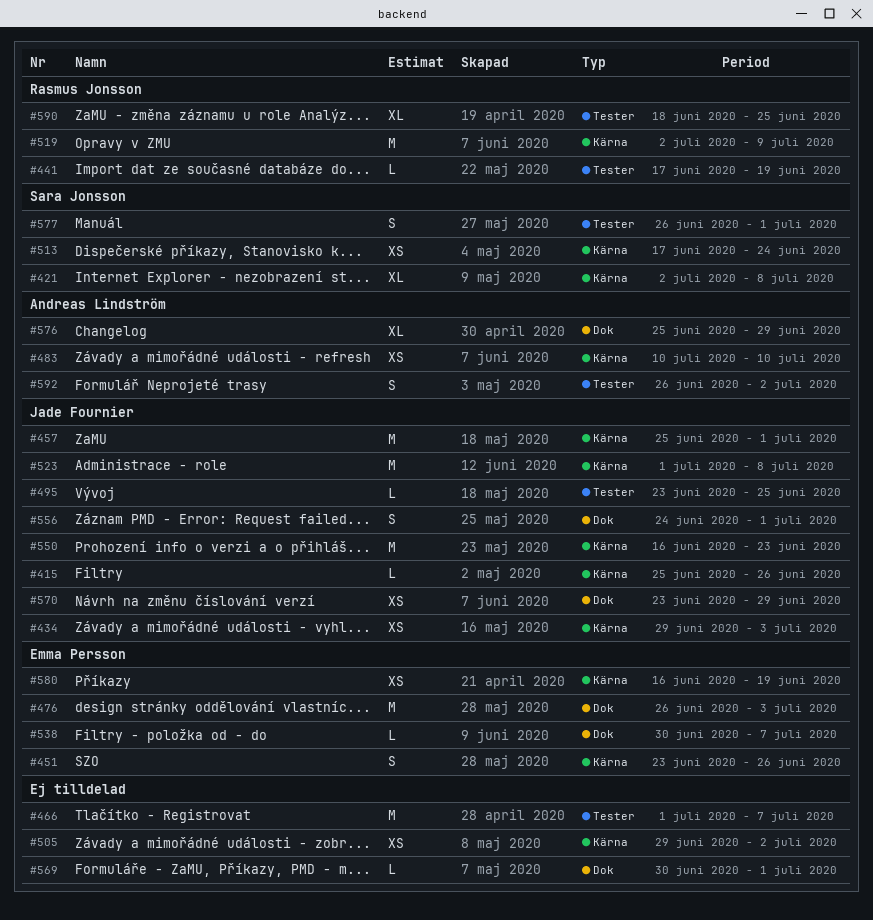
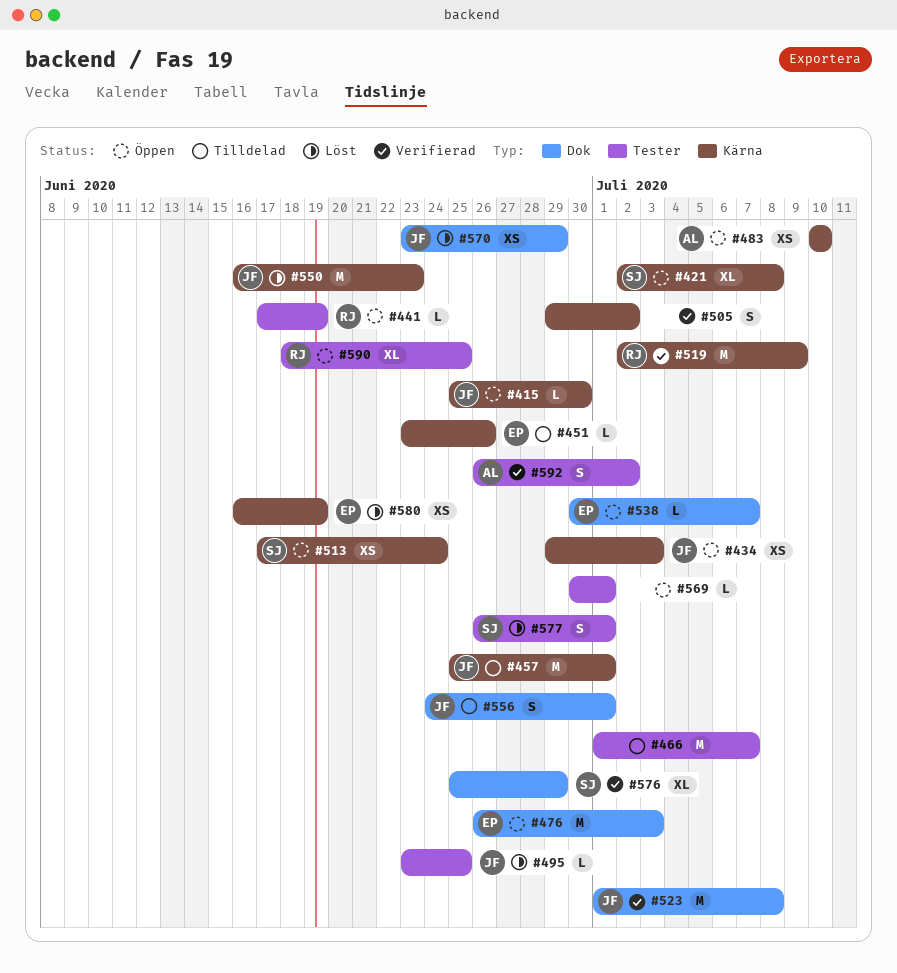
#415, due: Jun 26 -> Jun 30
#451, estimate: S -> L
#505, estimate: XS -> S
#523, label: Kärna -> Dok
#569, label: Dok -> Tester
#576, owner: Andreas Lindström -> Sara Jonsson

